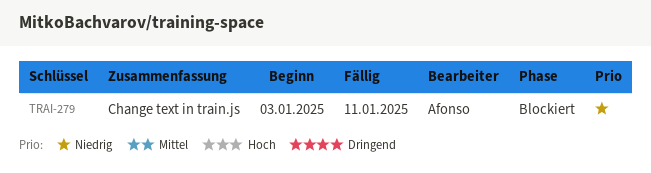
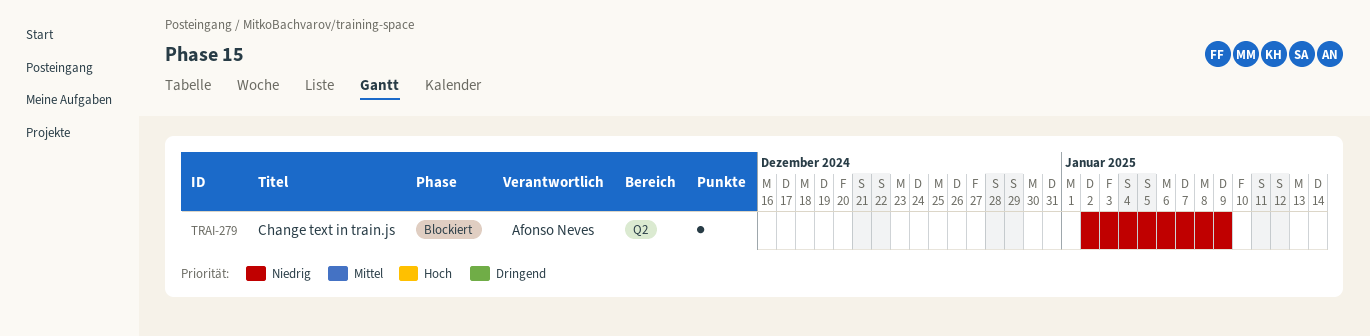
TRAI-279, start: Jan 3 -> Jan 2
TRAI-279, due: Jan 11 -> Jan 9

